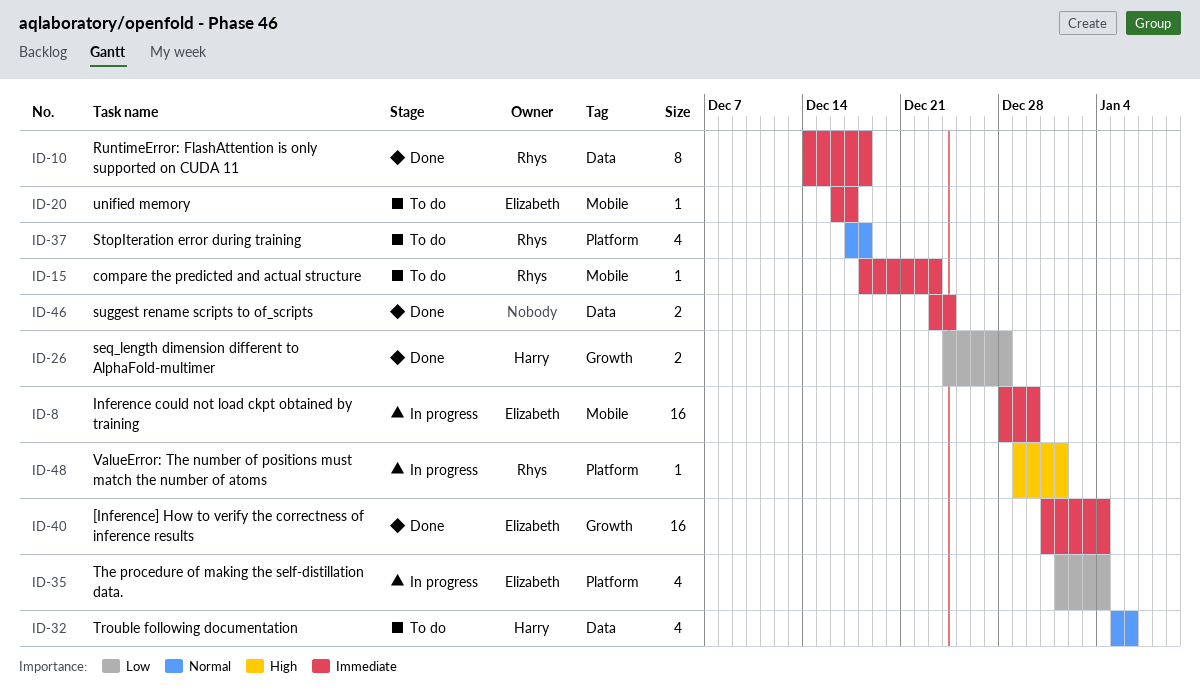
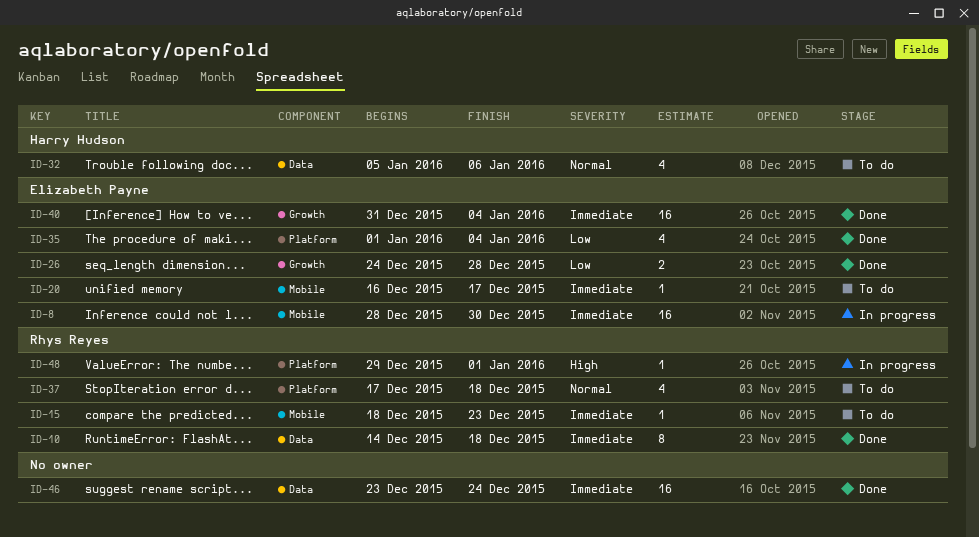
ID-26, owner: Harry Hudson -> Elizabeth Payne
ID-35, status: In progress -> Done
ID-46, estimate: 2 -> 16

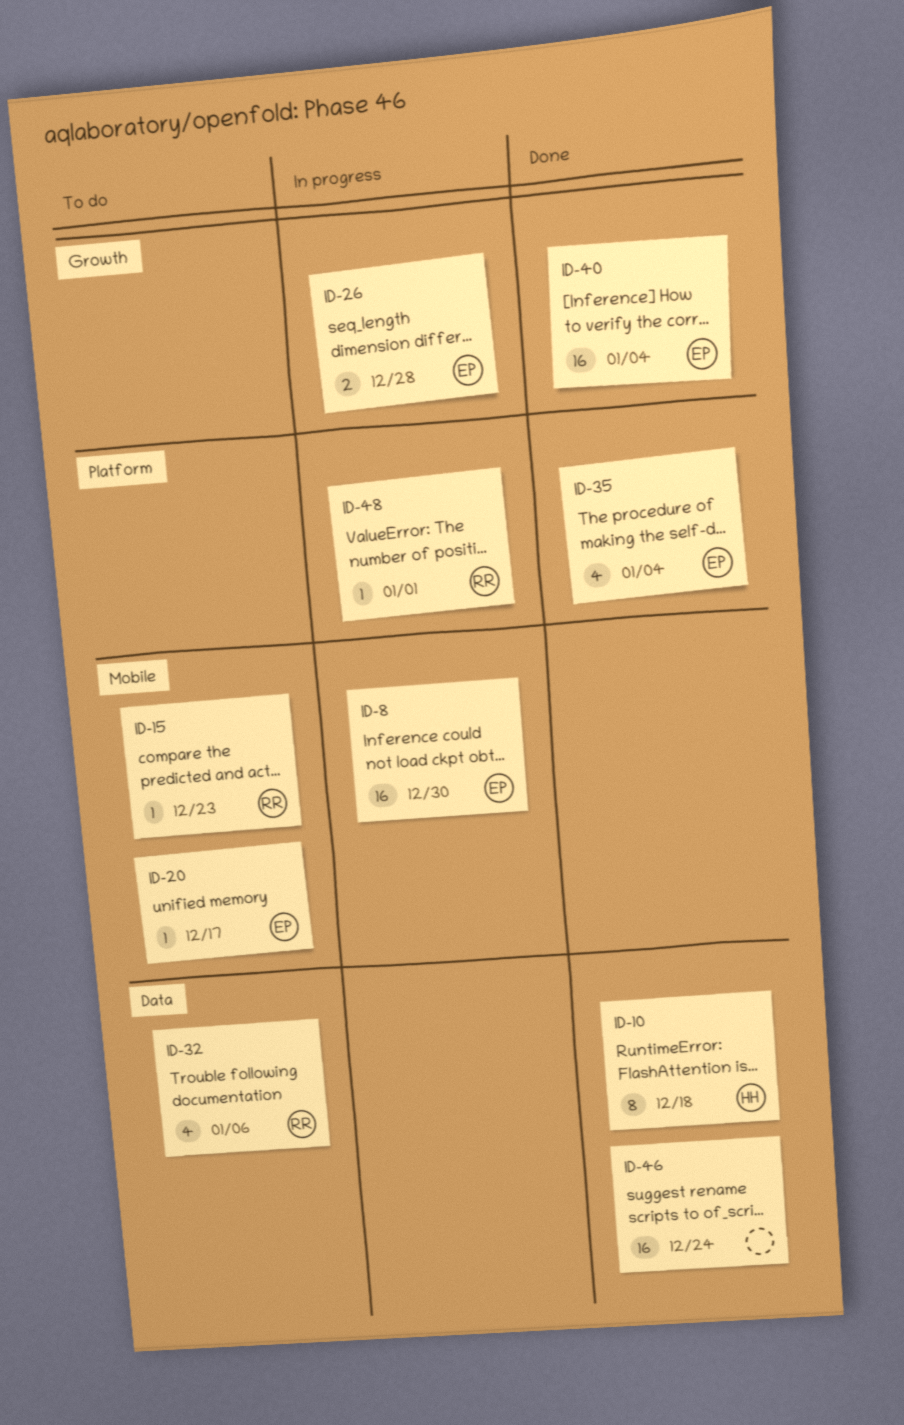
ID-10, owner: Rhys Reyes -> Harry Hudson
ID-26, status: Done -> In progress
ID-32, owner: Harry Hudson -> Rhys Reyes
ID-37: present -> none

